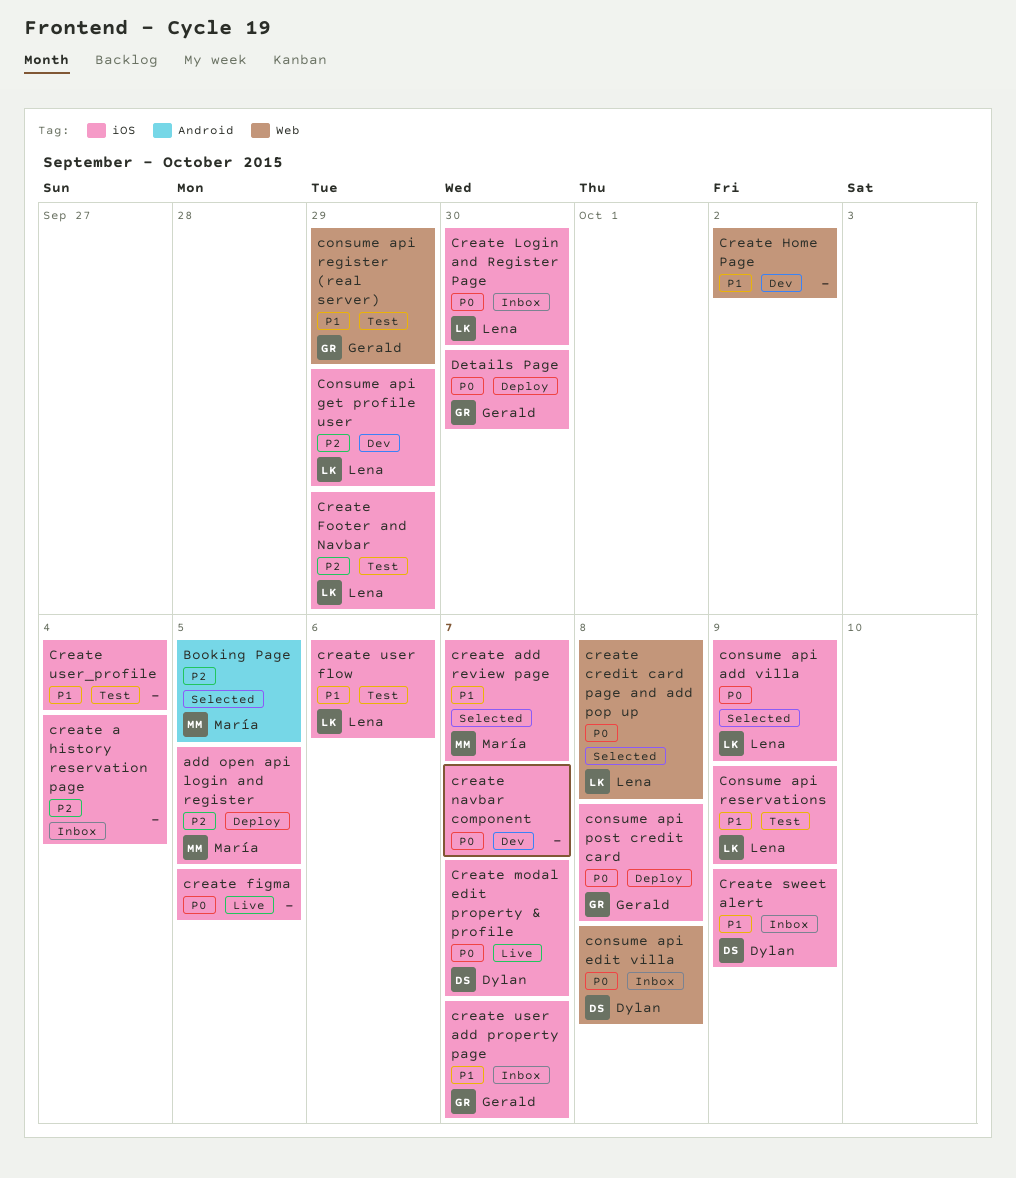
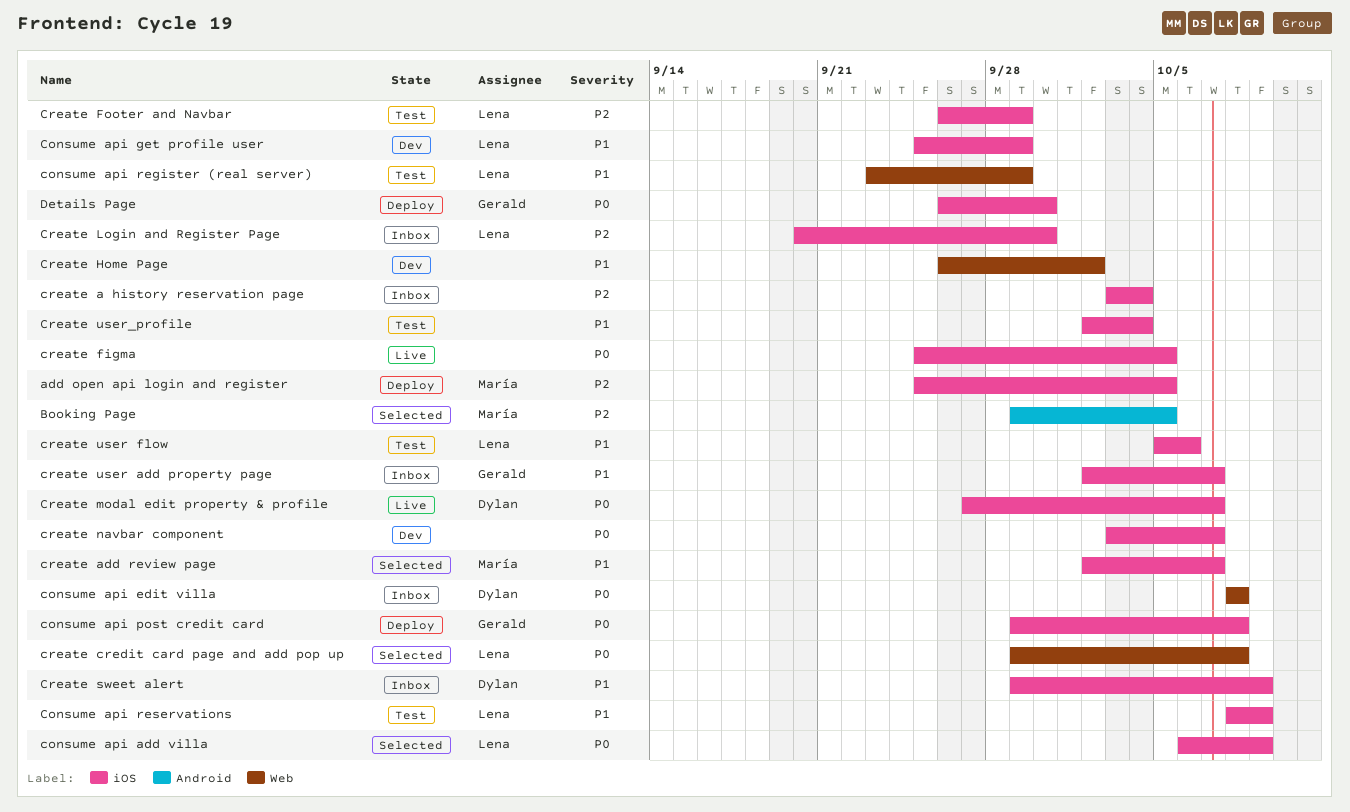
Consume api get profile user, priority: P2 -> P1
consume api register (real server), owner: Gerald -> Lena
Create Login and Register Page, priority: P0 -> P2

